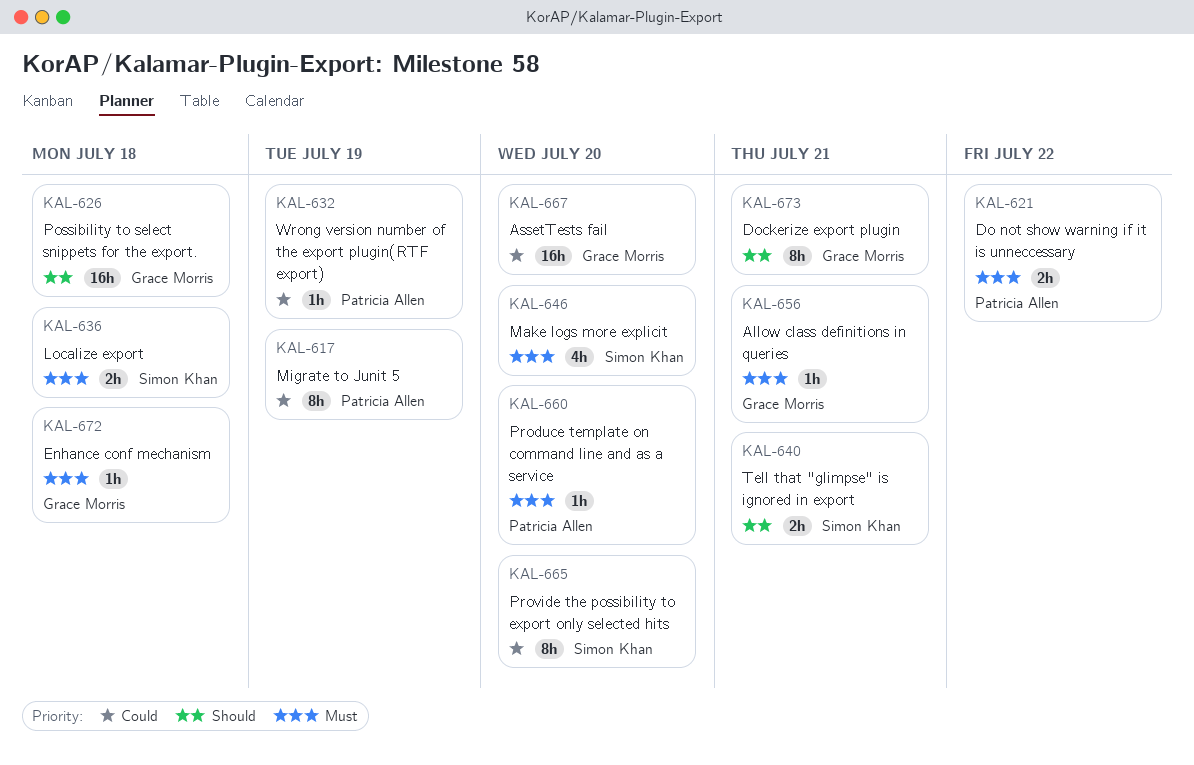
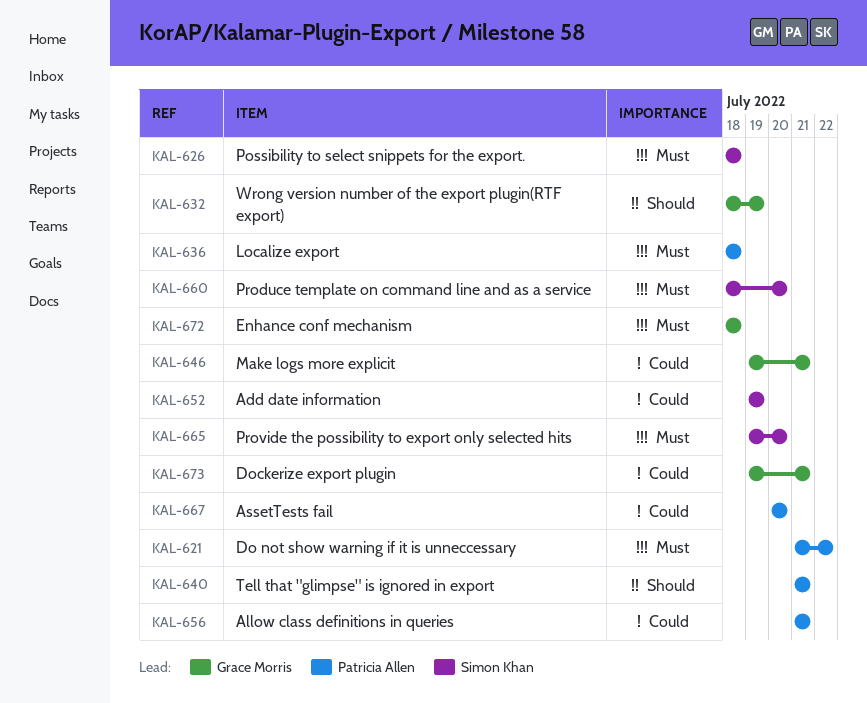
KAL-617: present -> none
KAL-626, owner: Grace Morris -> Simon Khan
KAL-626, priority: Should -> Must
KAL-632, owner: Patricia Allen -> Grace Morris
KAL-632, priority: Could -> Should
KAL-636, owner: Simon Khan -> Patricia Allen
KAL-640, owner: Simon Khan -> Patricia Allen
KAL-646, owner: Simon Khan -> Grace Morris
KAL-646, priority: Must -> Could
KAL-646, due: Jul 20 -> Jul 21
KAL-652: none -> present
KAL-656, owner: Grace Morris -> Patricia Allen
KAL-656, priority: Must -> Could
KAL-660, owner: Patricia Allen -> Simon Khan
KAL-665, priority: Could -> Must
KAL-667, owner: Grace Morris -> Patricia Allen
KAL-673, priority: Should -> Could

